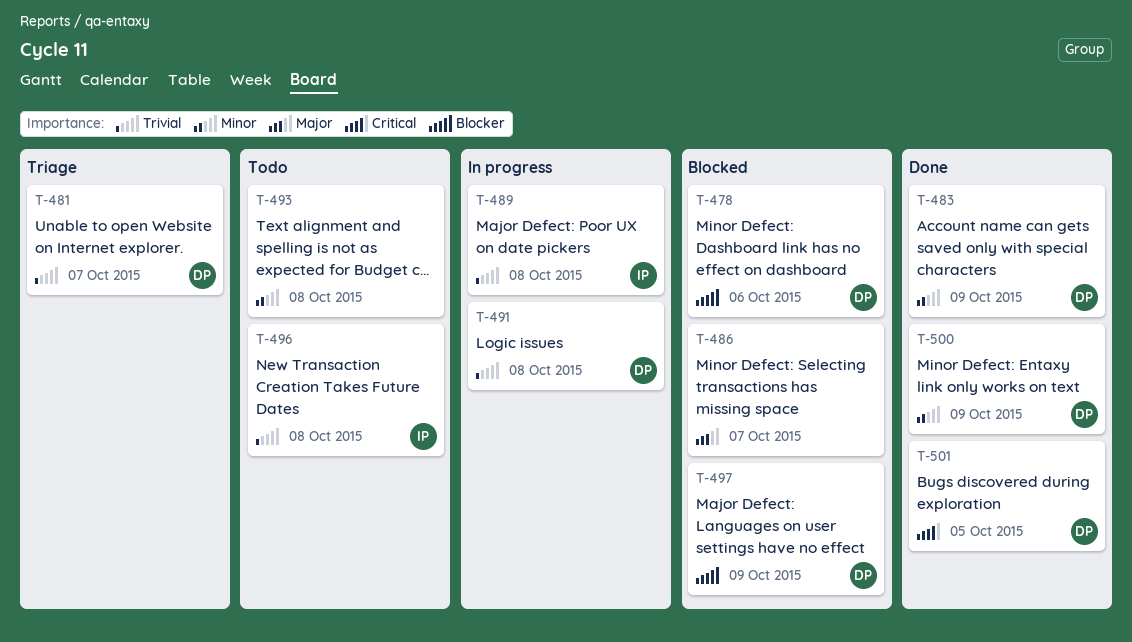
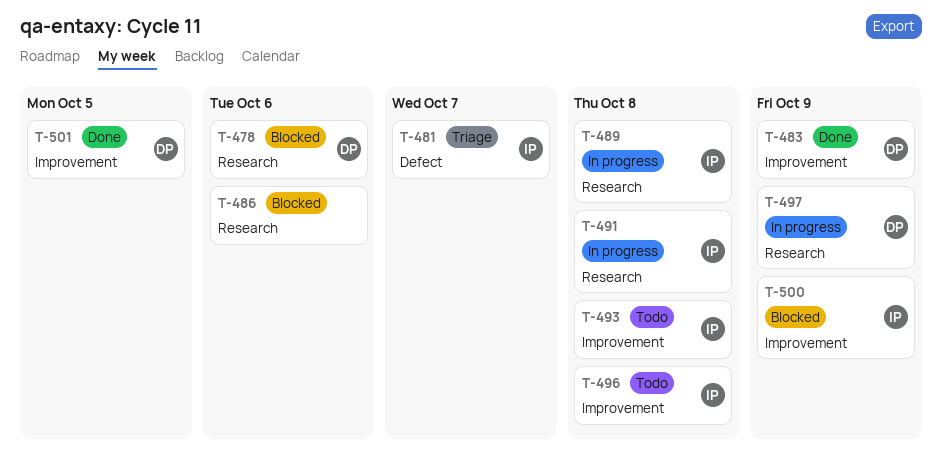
T-481, owner: DP -> IP
T-486, due: Oct 7 -> Oct 6
T-491, owner: DP -> IP
T-493, owner: none -> IP
T-497, status: Blocked -> In progress
T-500, status: Done -> Blocked
T-500, owner: DP -> IP

